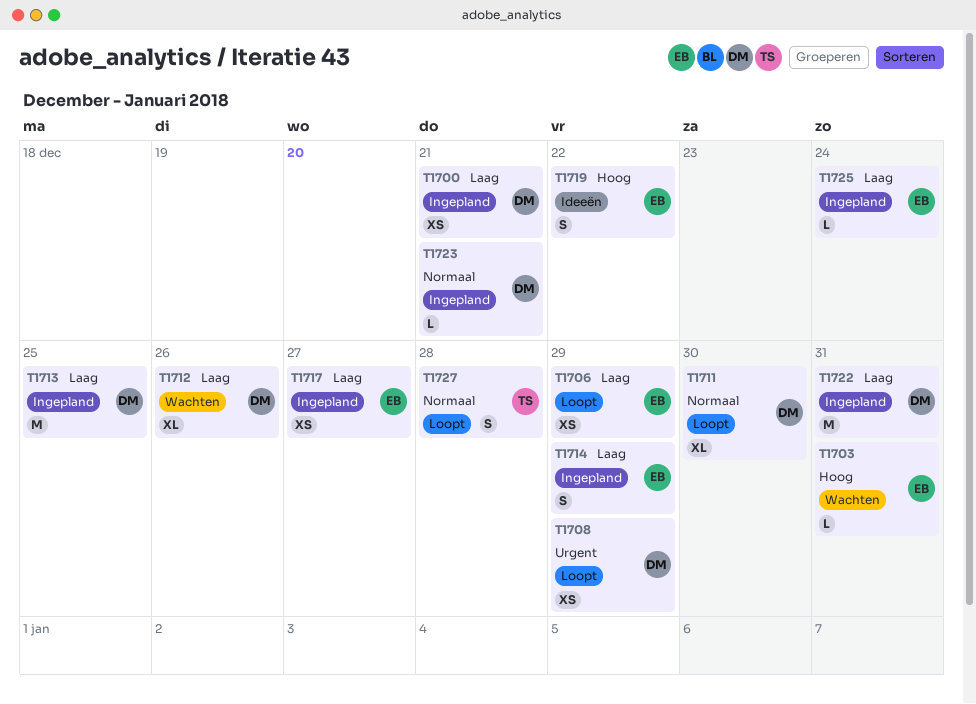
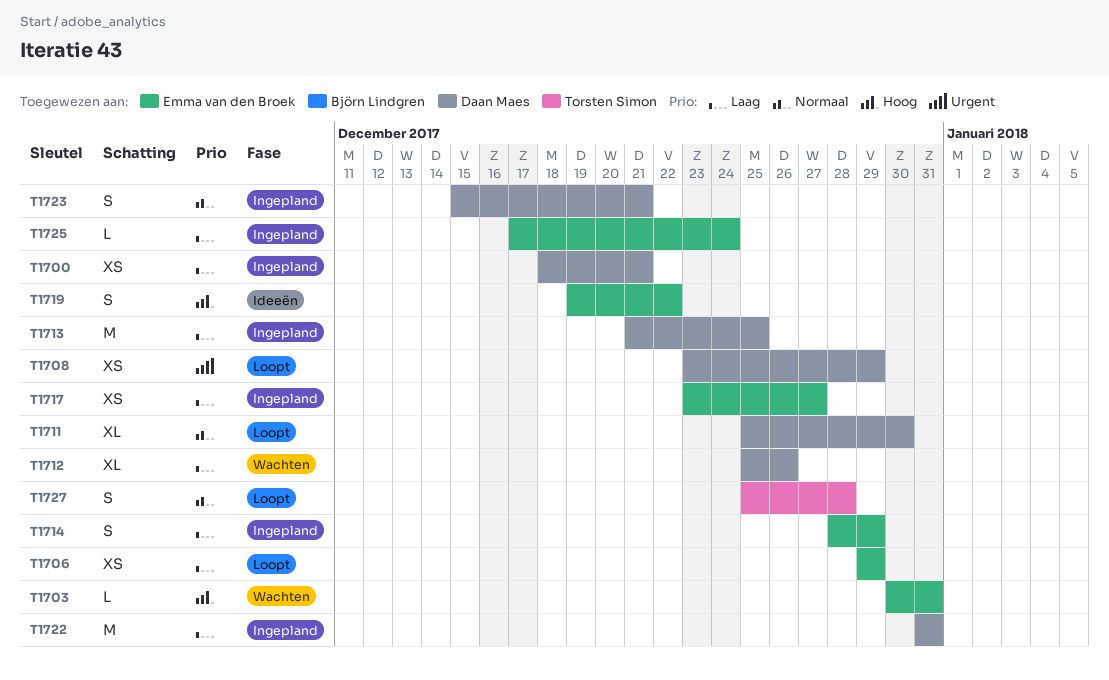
T1723, estimate: L -> S

